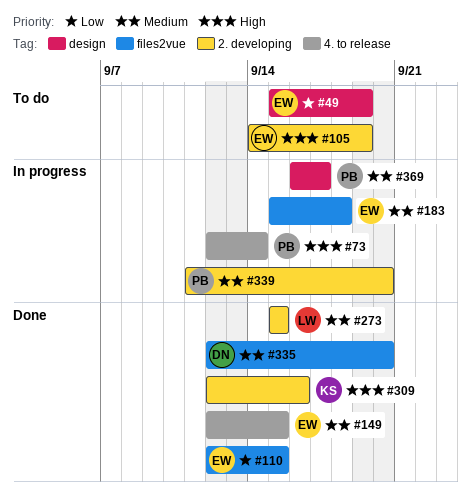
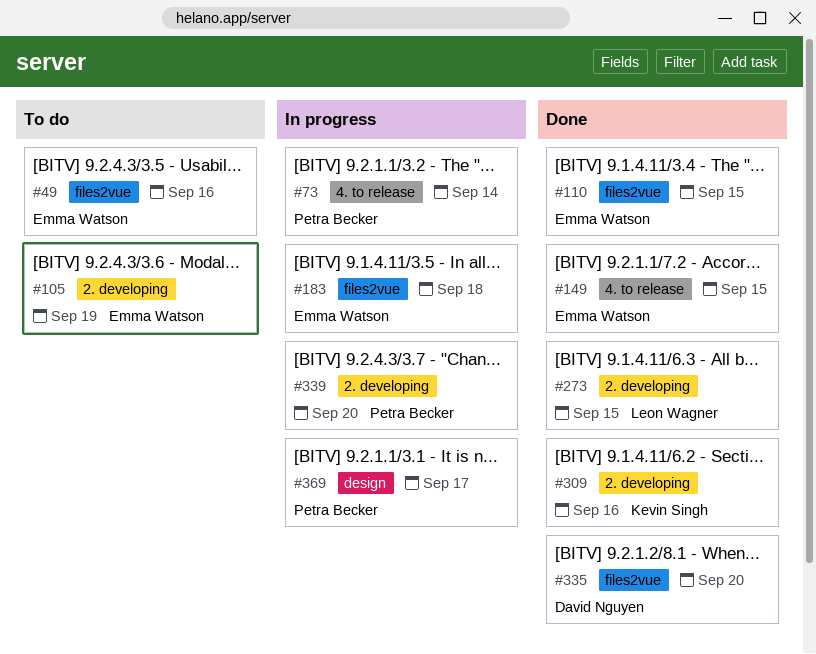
#49, label: design -> files2vue
#49, due: Sep 19 -> Sep 16

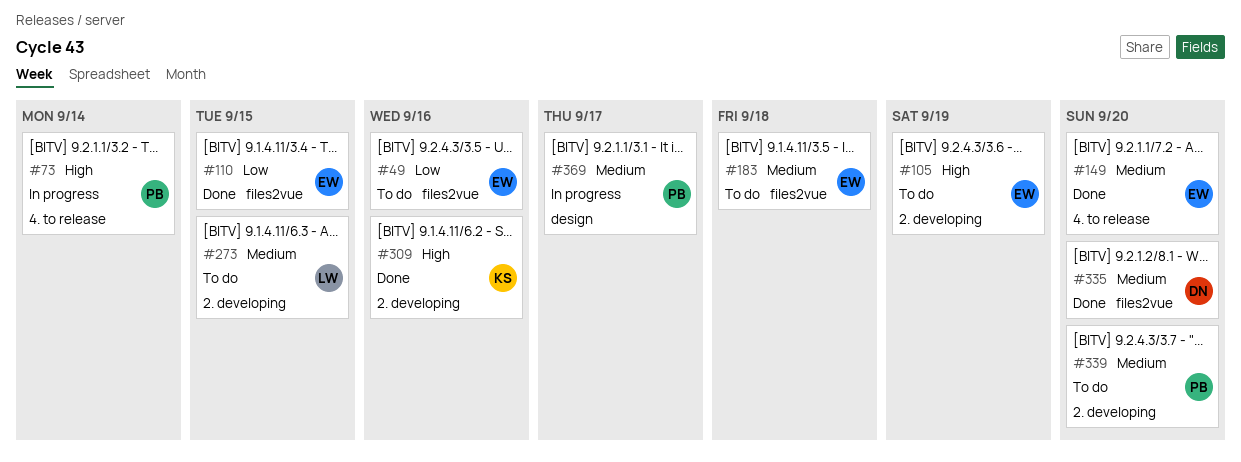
#149, due: Sep 15 -> Sep 20
#183, status: In progress -> To do
#273, status: Done -> To do
#339, status: In progress -> To do

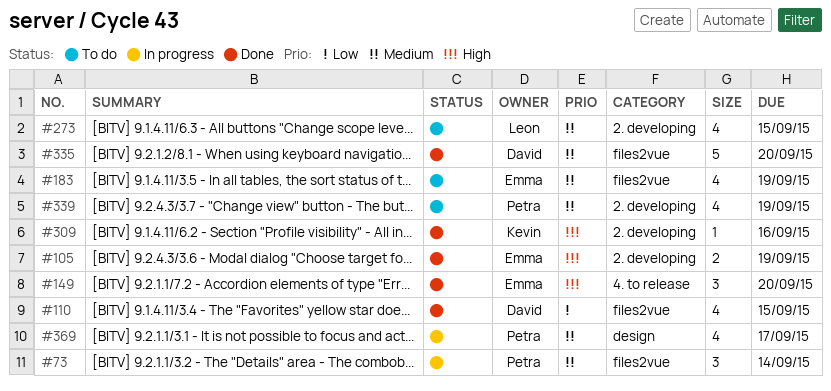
#49: present -> none
#73, priority: High -> Medium
#73, label: 4. to release -> files2vue
#105, status: To do -> Done
#110, owner: Emma -> David
#149, priority: Medium -> High
#183, due: Sep 18 -> Sep 19
#339, due: Sep 20 -> Sep 19

